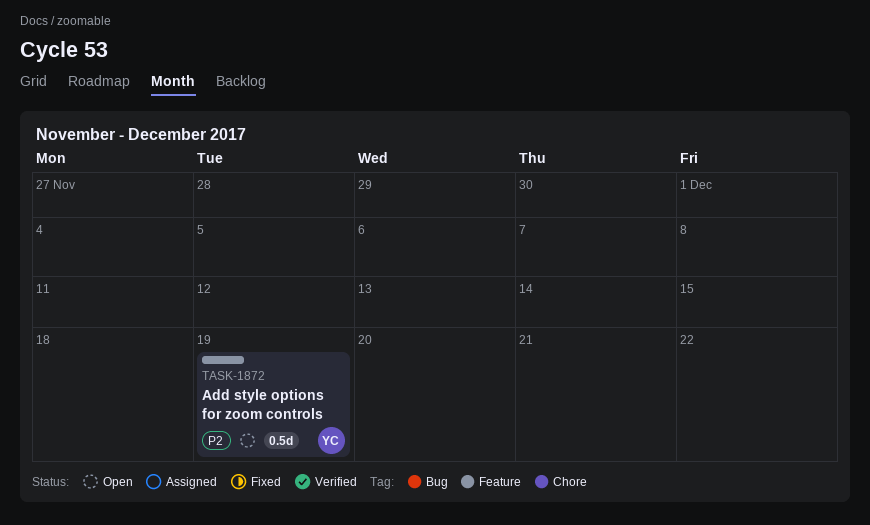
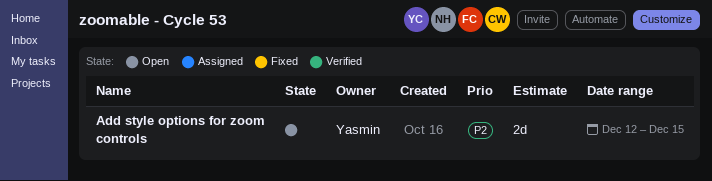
Add style options for zoom controls, estimate: 0.5d -> 2d
Add style options for zoom controls, due: Dec 19 -> Dec 15

